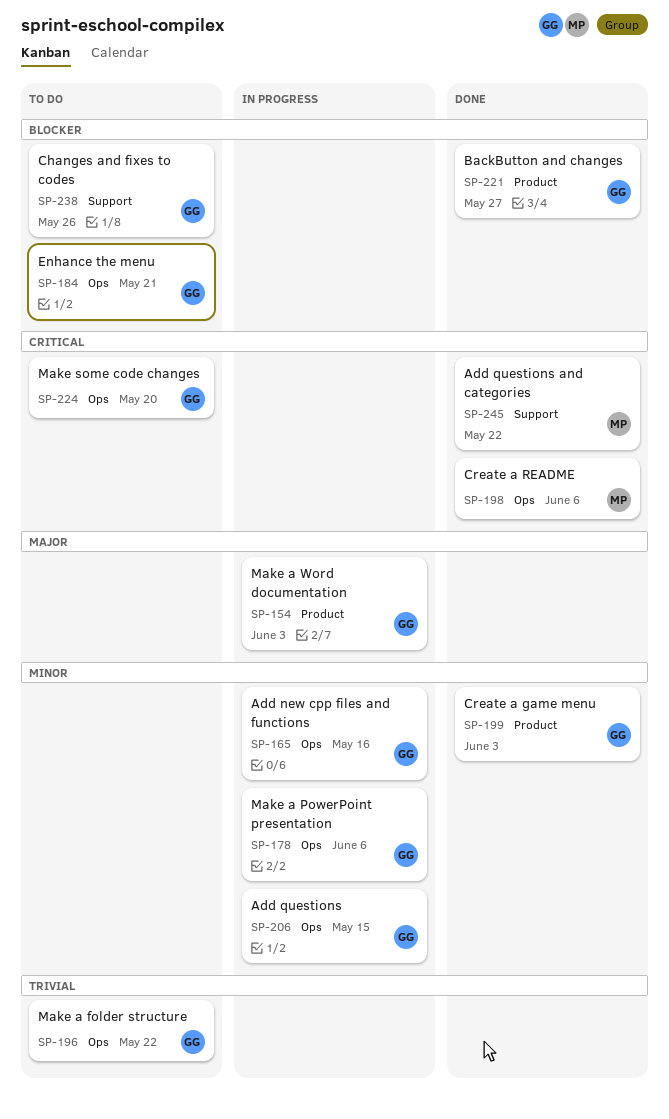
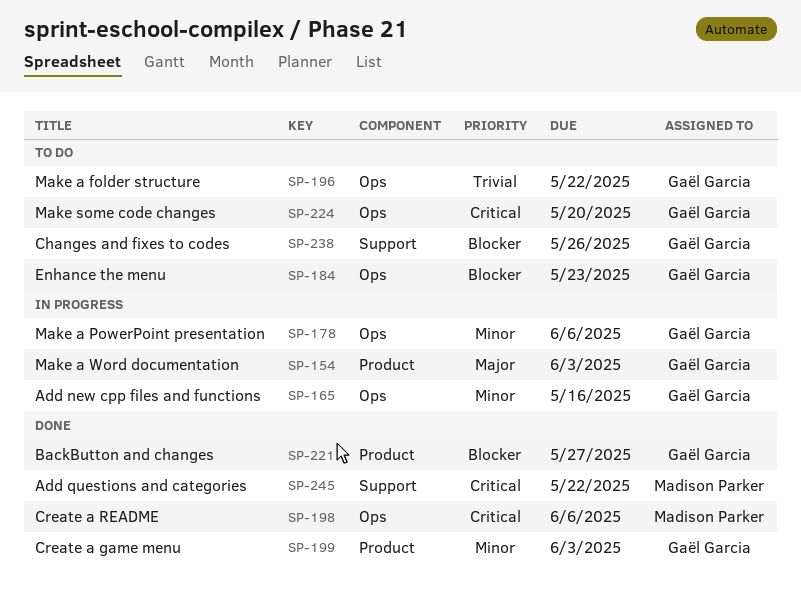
SP-184, due: May 21 -> May 23
SP-206: present -> none

